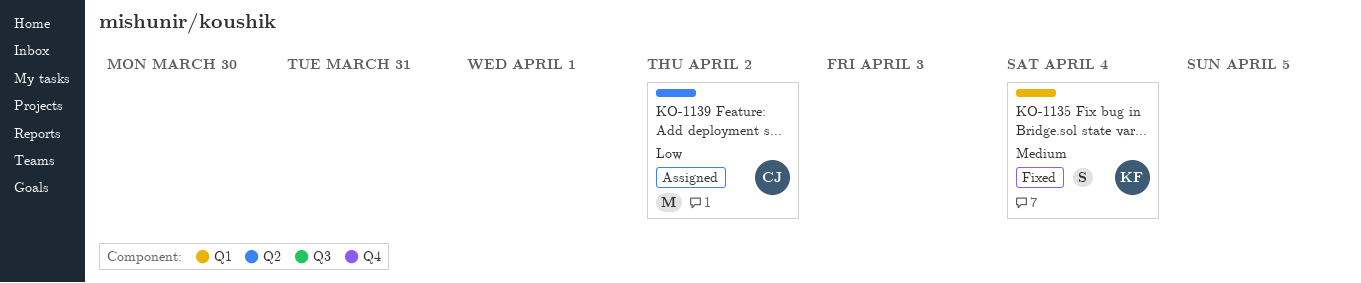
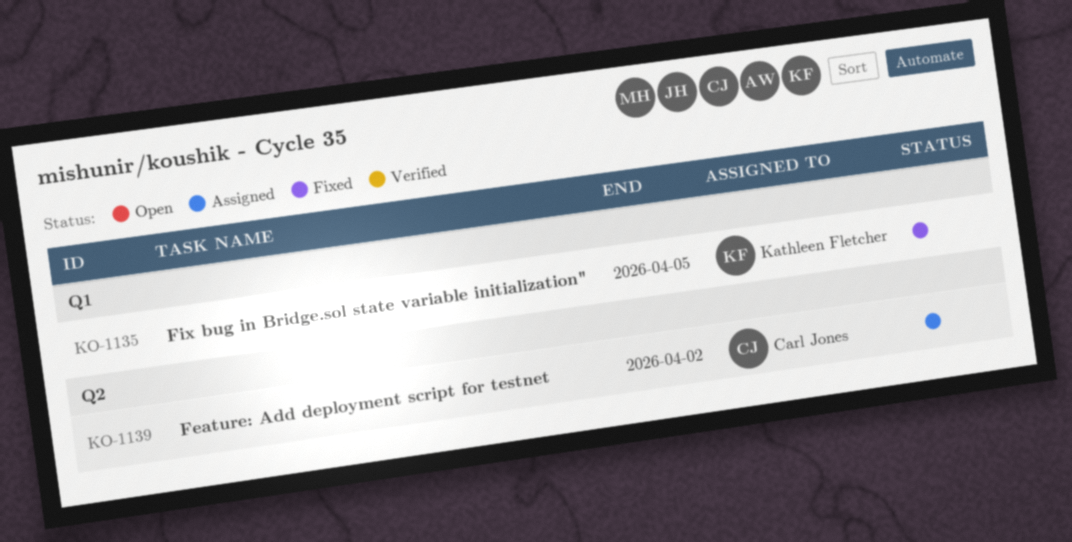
KO-1135, due: Apr 4 -> Apr 5

